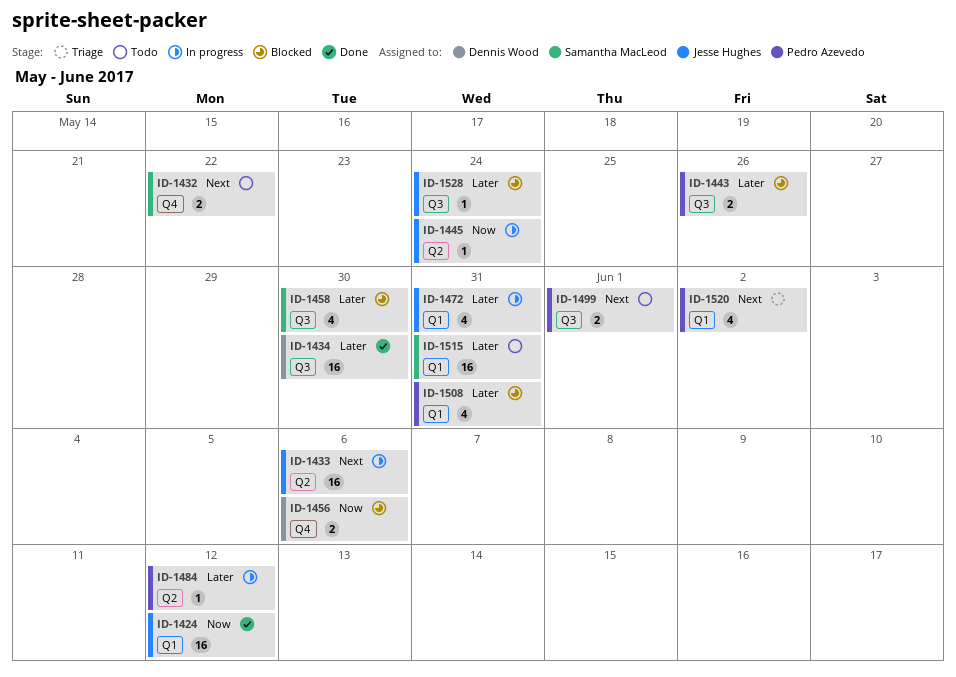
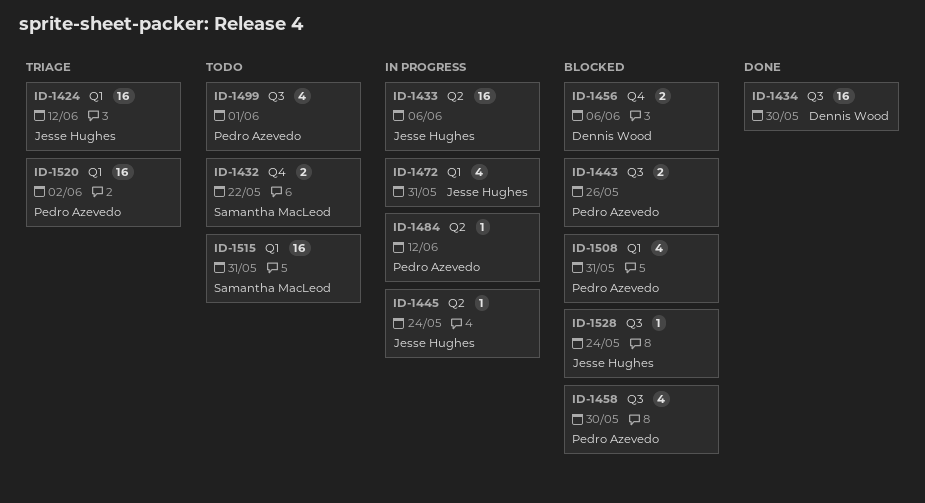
ID-1424, status: Done -> Triage
ID-1458, owner: Samantha MacLeod -> Pedro Azevedo
ID-1499, estimate: 2 -> 4
ID-1520, estimate: 4 -> 16

